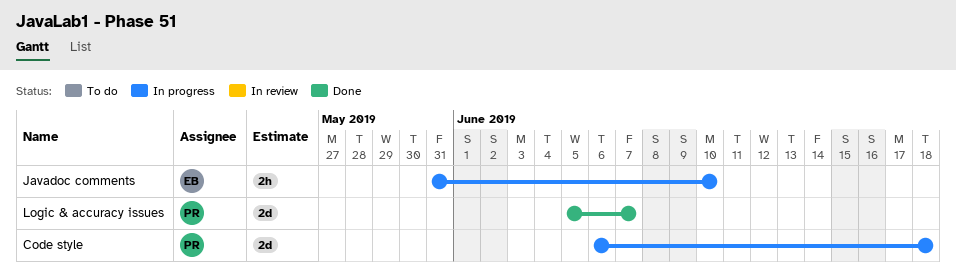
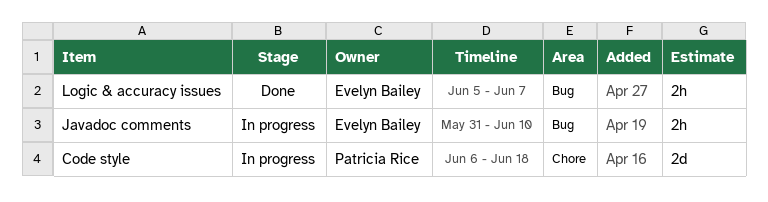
Logic & accuracy issues, owner: Patricia Rice -> Evelyn Bailey
Logic & accuracy issues, estimate: 2d -> 2h

